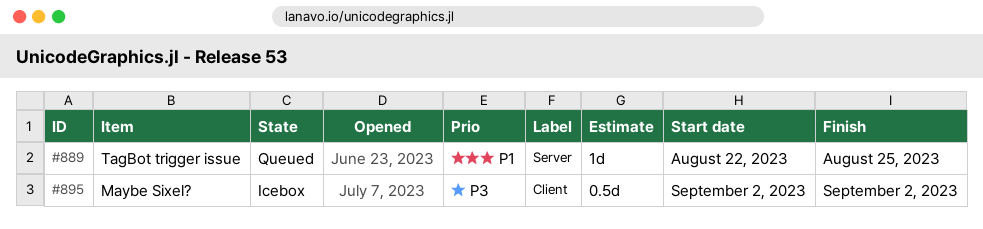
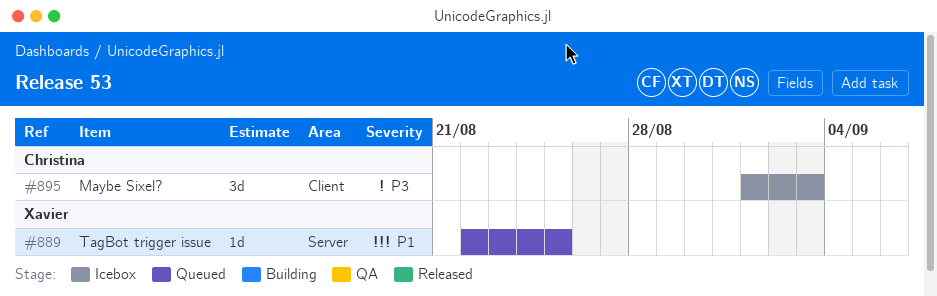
#895, estimate: 0.5d -> 3d
#895, start: Sep 2 -> Sep 1
#895, due: Sep 2 -> Sep 3

